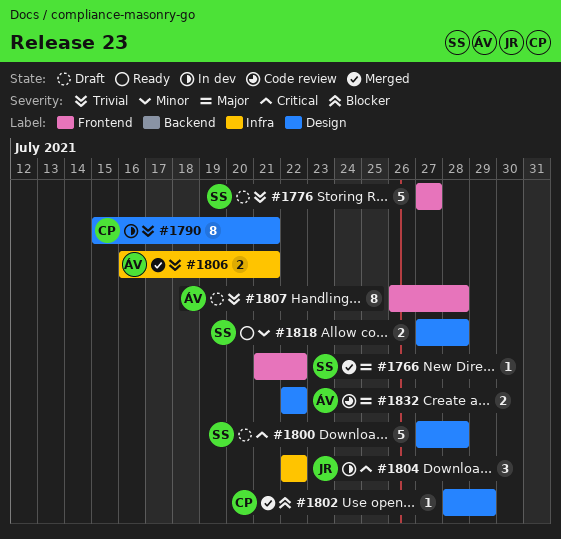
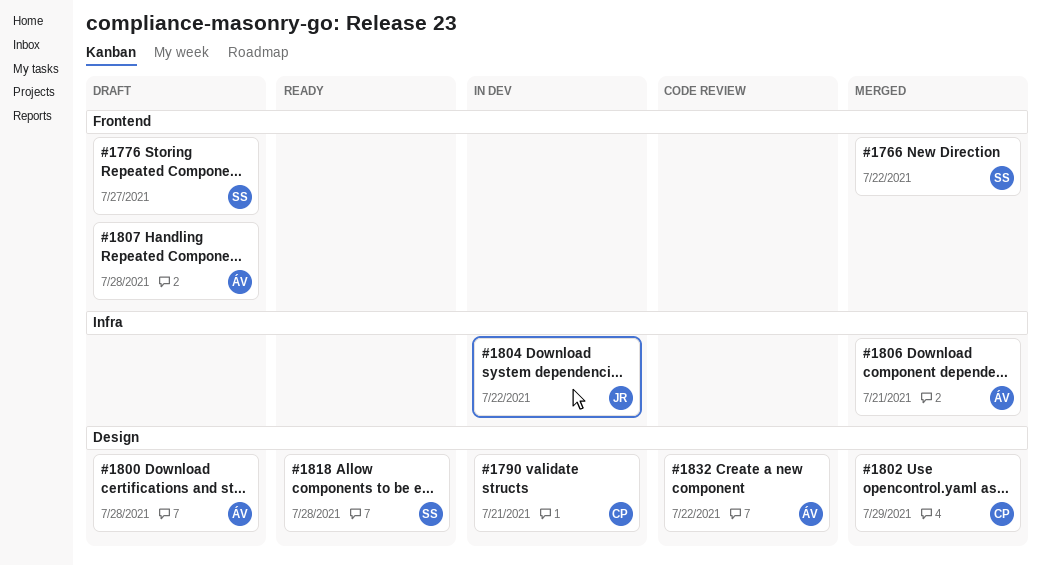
#1800, owner: SS -> ÁV

